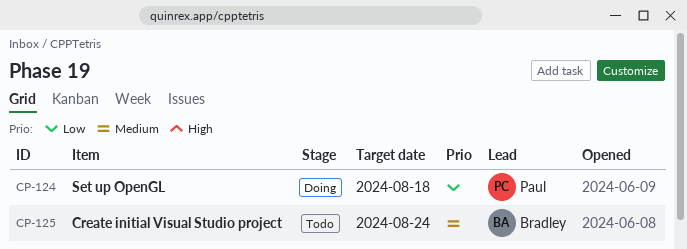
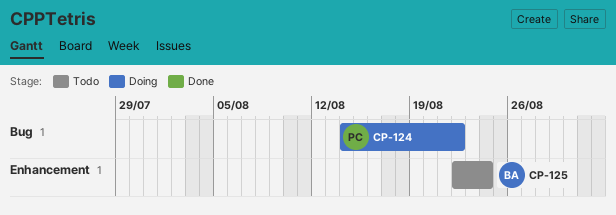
CP-124, due: Aug 18 -> Aug 22

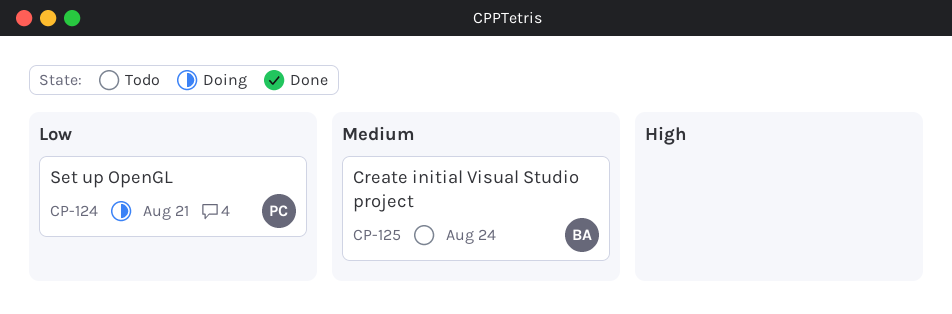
CP-124, due: Aug 22 -> Aug 21

